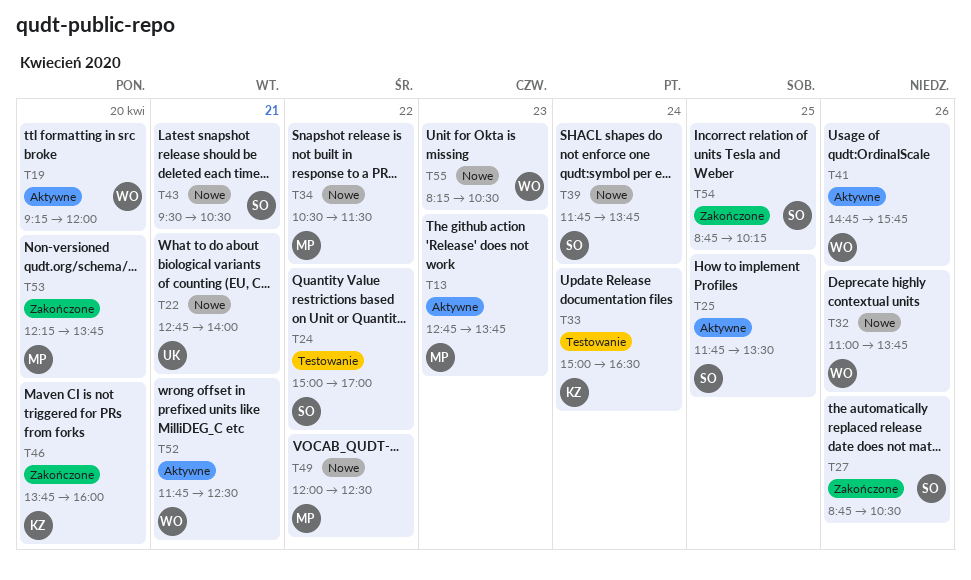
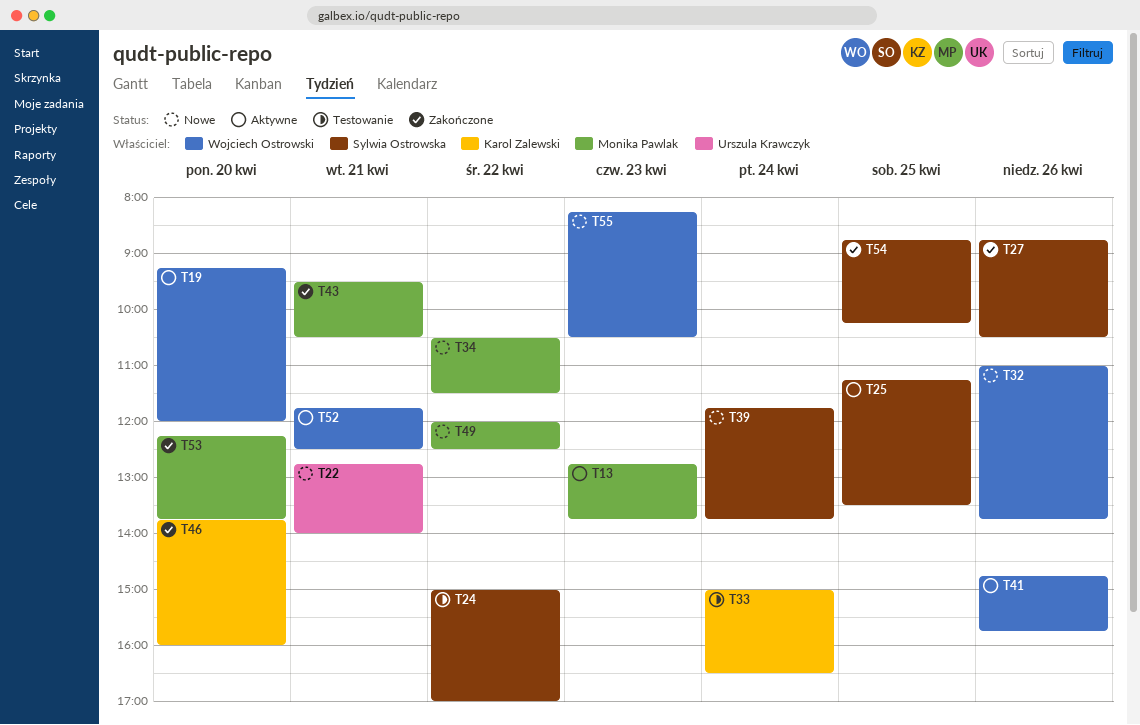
T25, begins: 11:45 -> 11:15
T43, status: Nowe -> Zakończone
T43, owner: Sylwia Ostrowska -> Monika Pawlak

